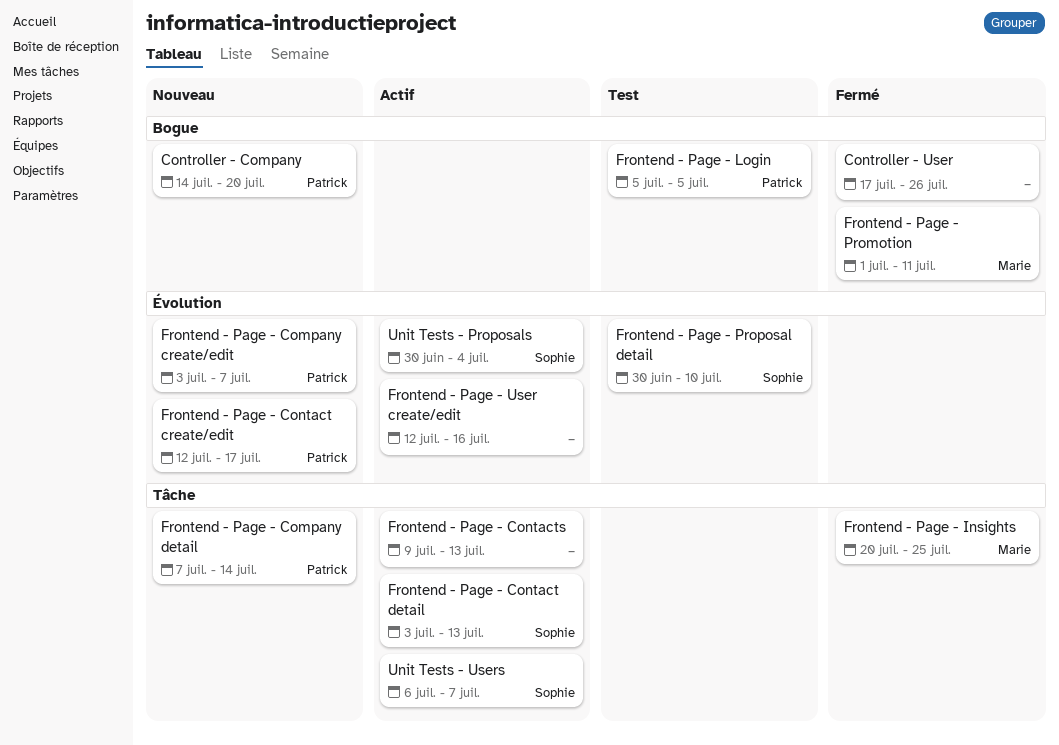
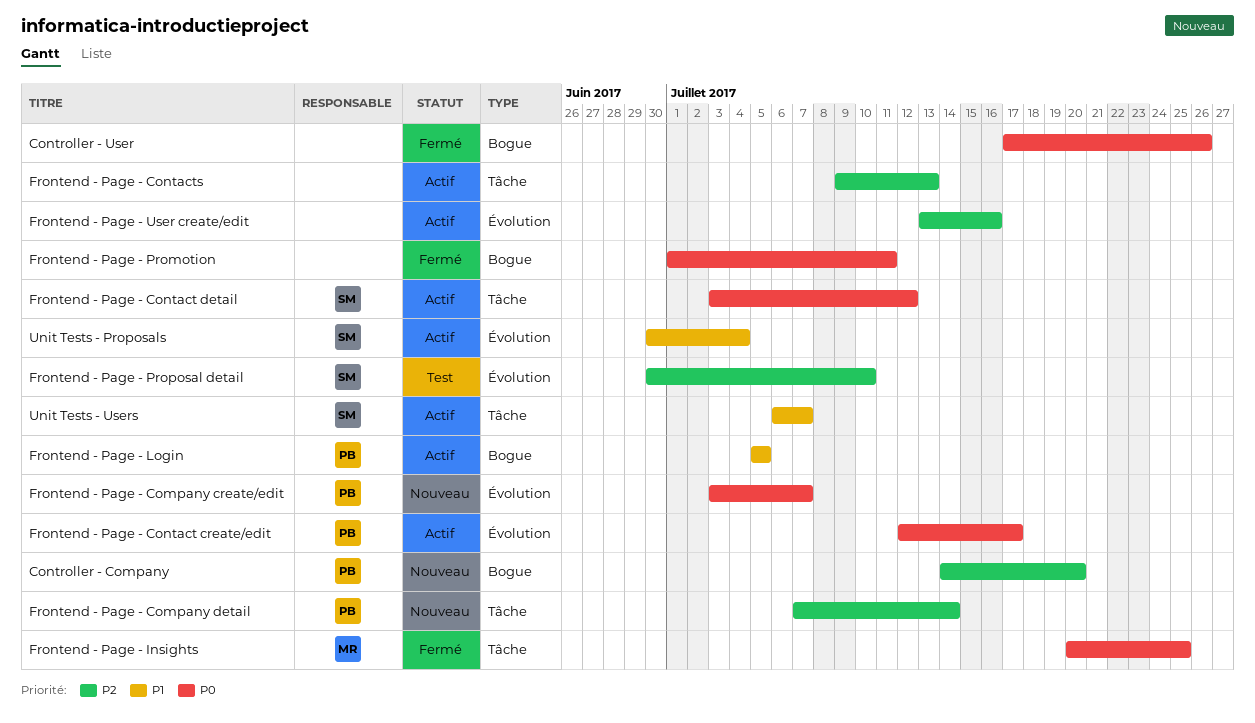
Frontend - Page - Contact create/edit, status: Nouveau -> Actif
Frontend - Page - Contact detail, due: Jul 13 -> Jul 12
Frontend - Page - Login, status: Test -> Actif
Frontend - Page - Promotion, owner: Marie -> none
Frontend - Page - User create/edit, start: Jul 12 -> Jul 13

